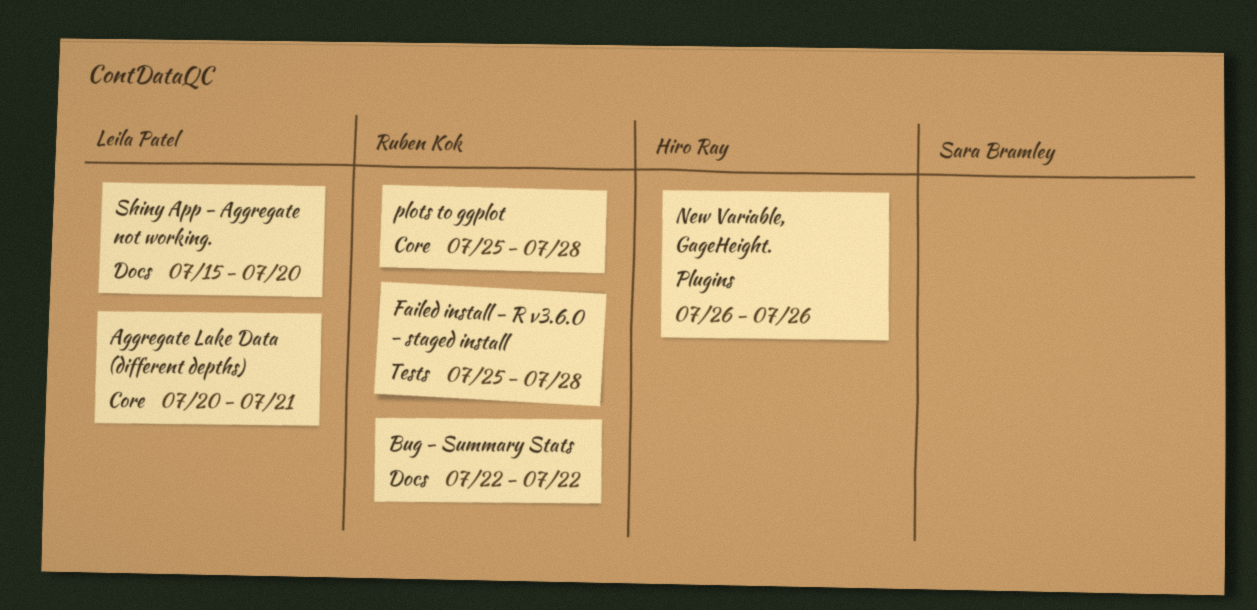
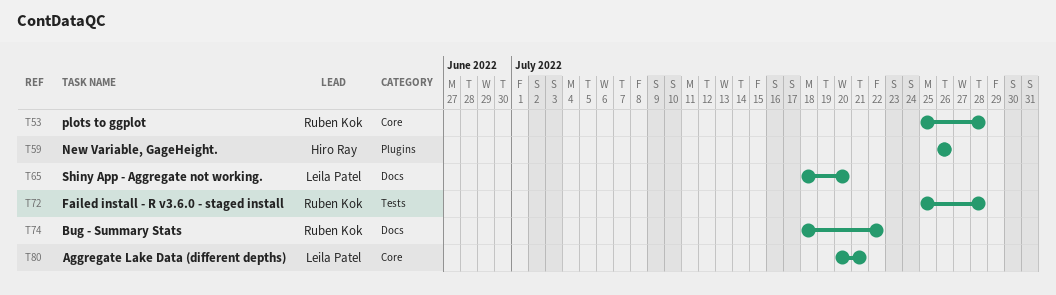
Bug - Summary Stats, start: Jul 22 -> Jul 18
Shiny App - Aggregate not working., start: Jul 15 -> Jul 18

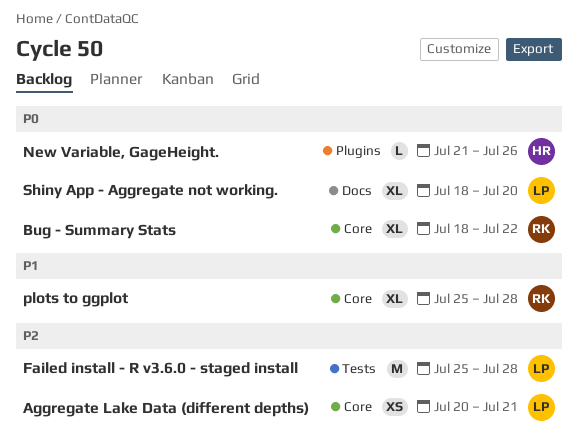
Bug - Summary Stats, label: Docs -> Core
Failed install - R v3.6.0 - staged install, owner: Ruben Kok -> Leila Patel
New Variable, GageHeight., start: Jul 26 -> Jul 21

